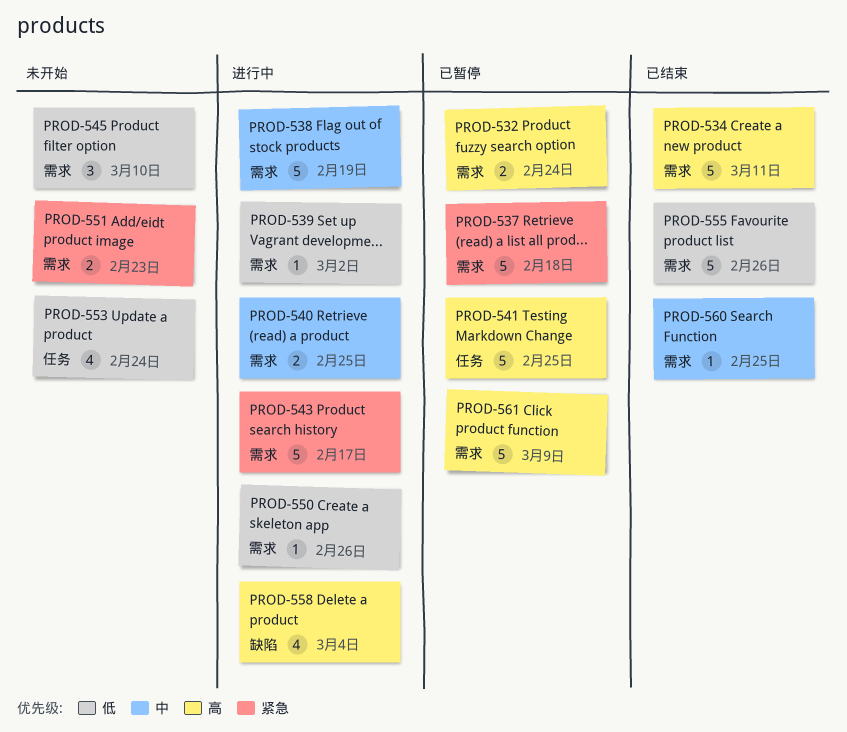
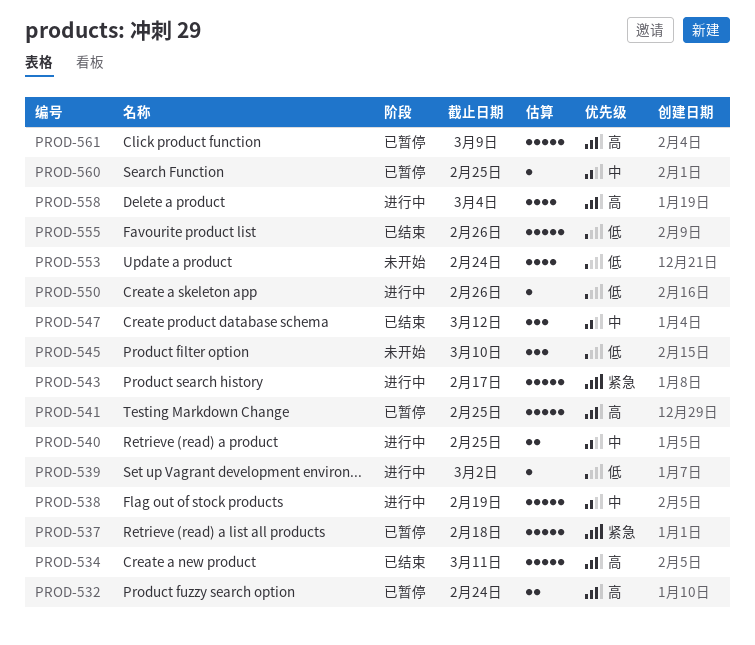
PROD-547: none -> present
PROD-551: present -> none
PROD-560, status: 已结束 -> 已暂停

